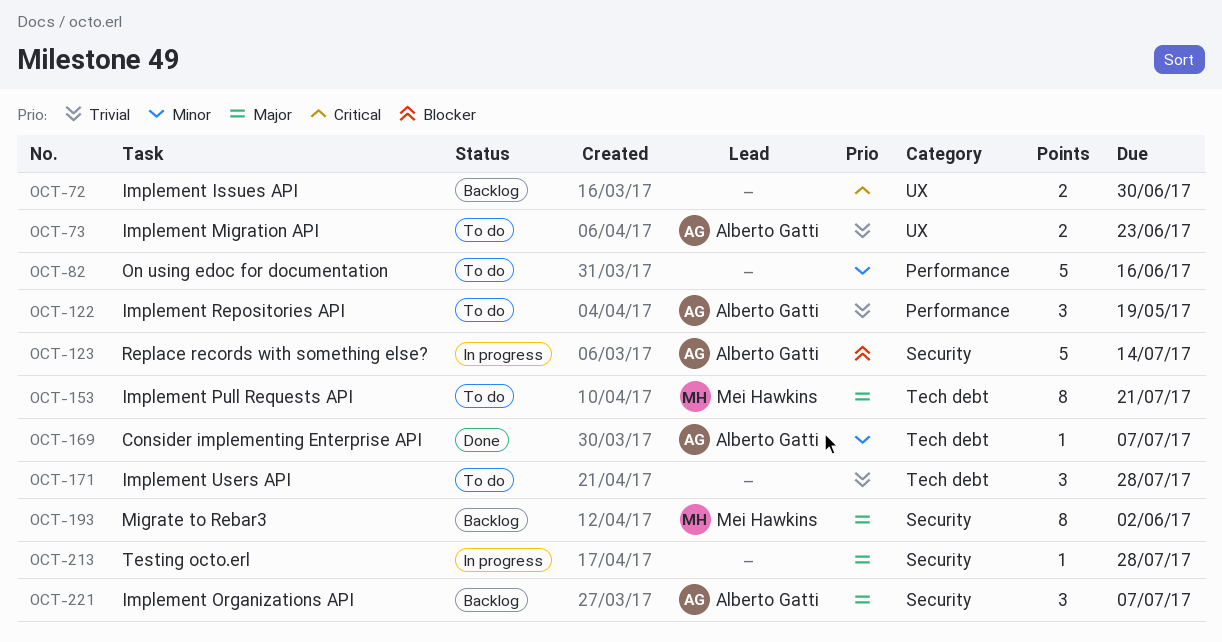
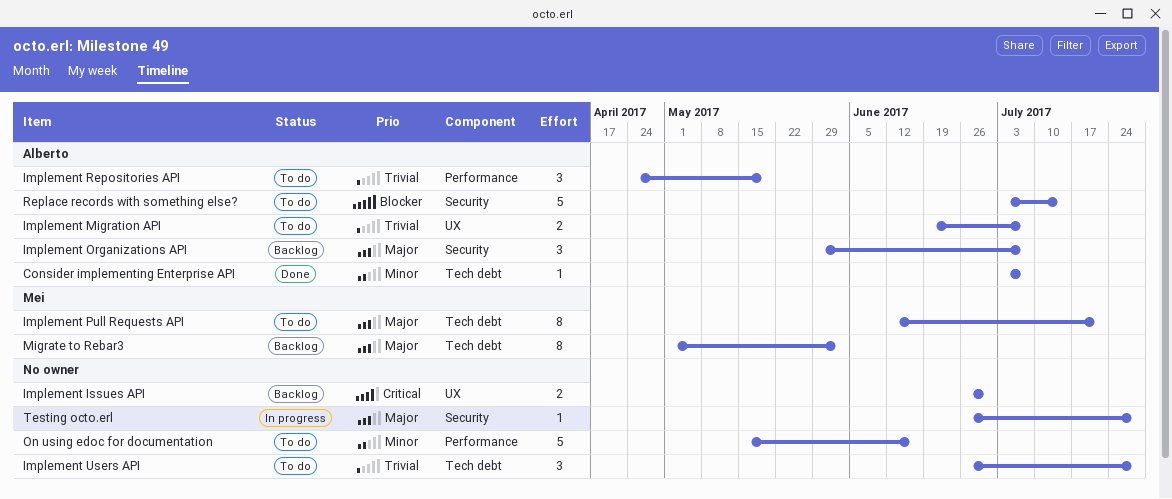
Implement Migration API, due: Jun 23 -> Jul 7
Migrate to Rebar3, label: Security -> Tech debt
Replace records with something else?, status: In progress -> To do

